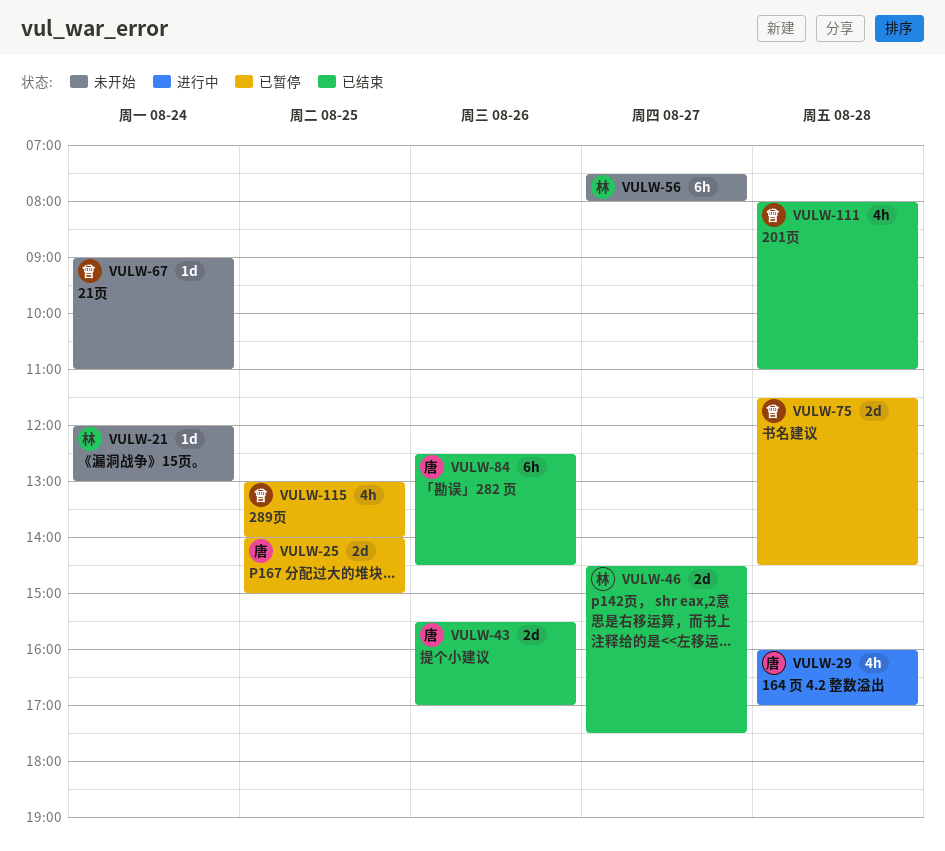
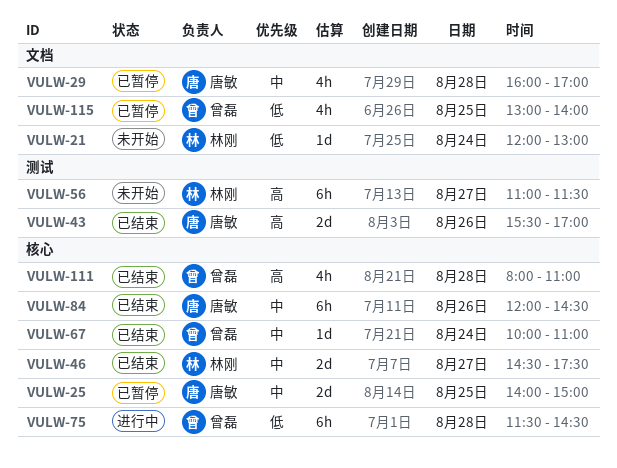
VULW-29, status: 进行中 -> 已暂停
VULW-56, begins: 07:30 -> 11:00
VULW-56, ends: 08:00 -> 11:30
VULW-67, status: 未开始 -> 已结束
VULW-67, begins: 09:00 -> 10:00
VULW-75, status: 已暂停 -> 进行中
VULW-75, estimate: 2d -> 6h
VULW-84, begins: 12:30 -> 12:00

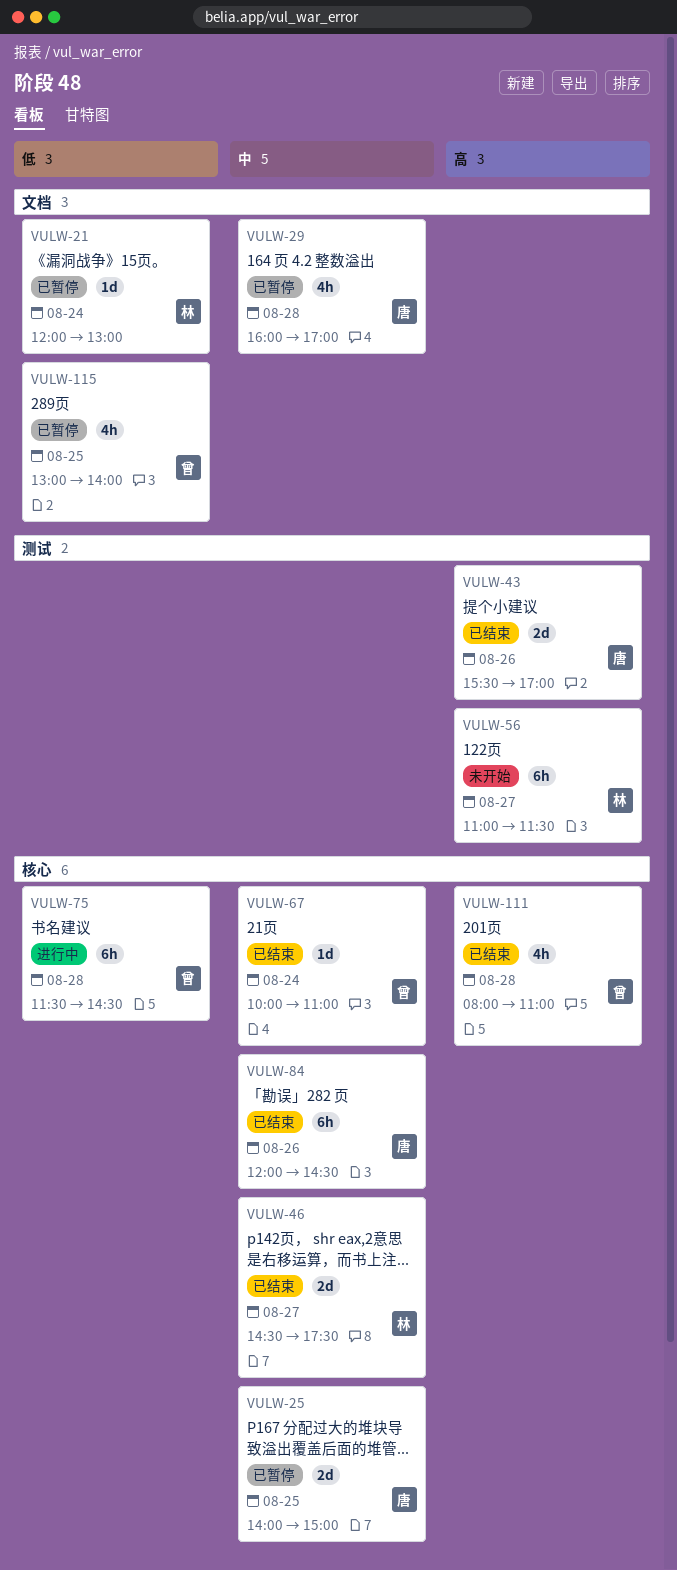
VULW-21, status: 未开始 -> 已暂停

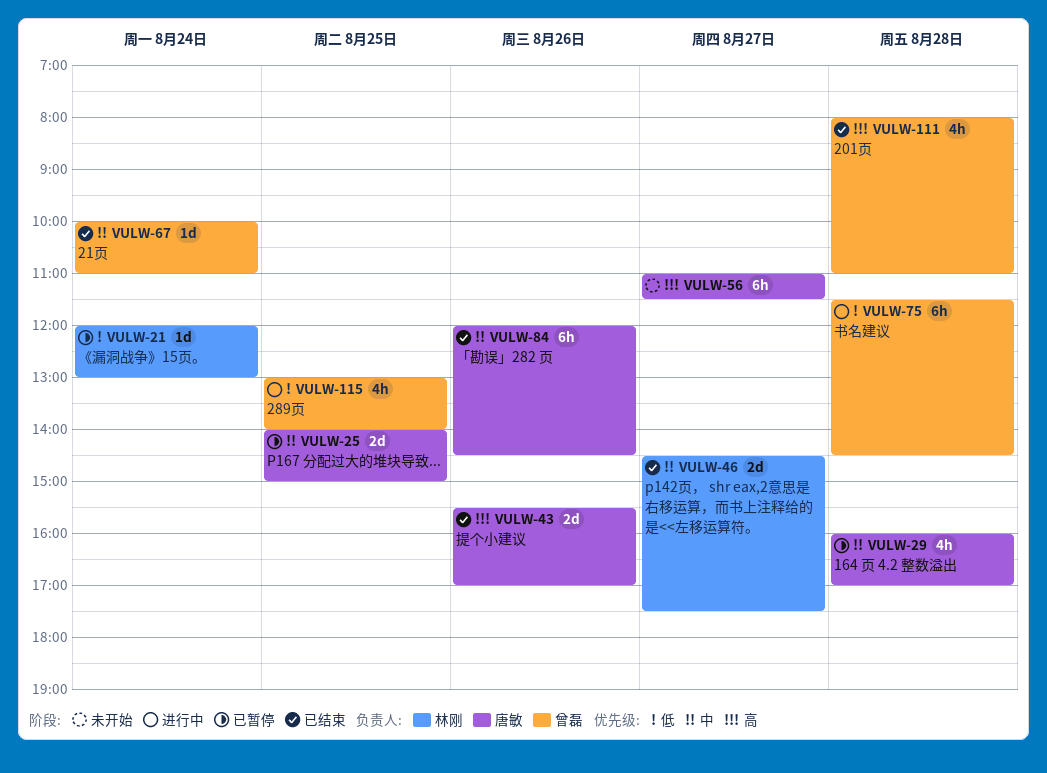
VULW-56, owner: 林刚 -> 唐敏
VULW-115, status: 已暂停 -> 进行中

